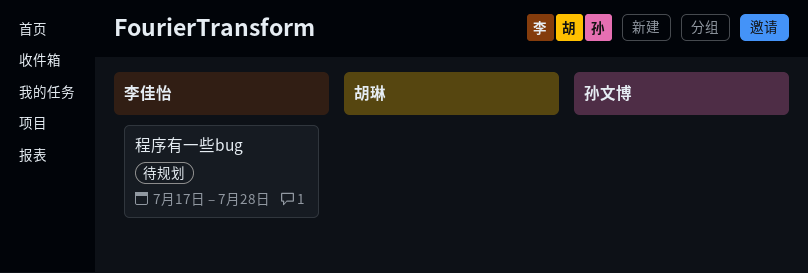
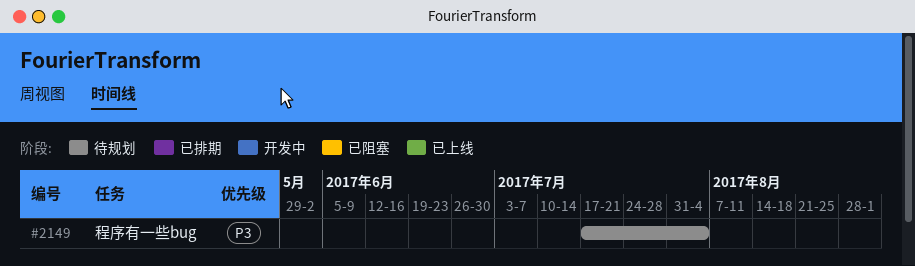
程序有一些bug, due: Jul 28 -> Aug 4

